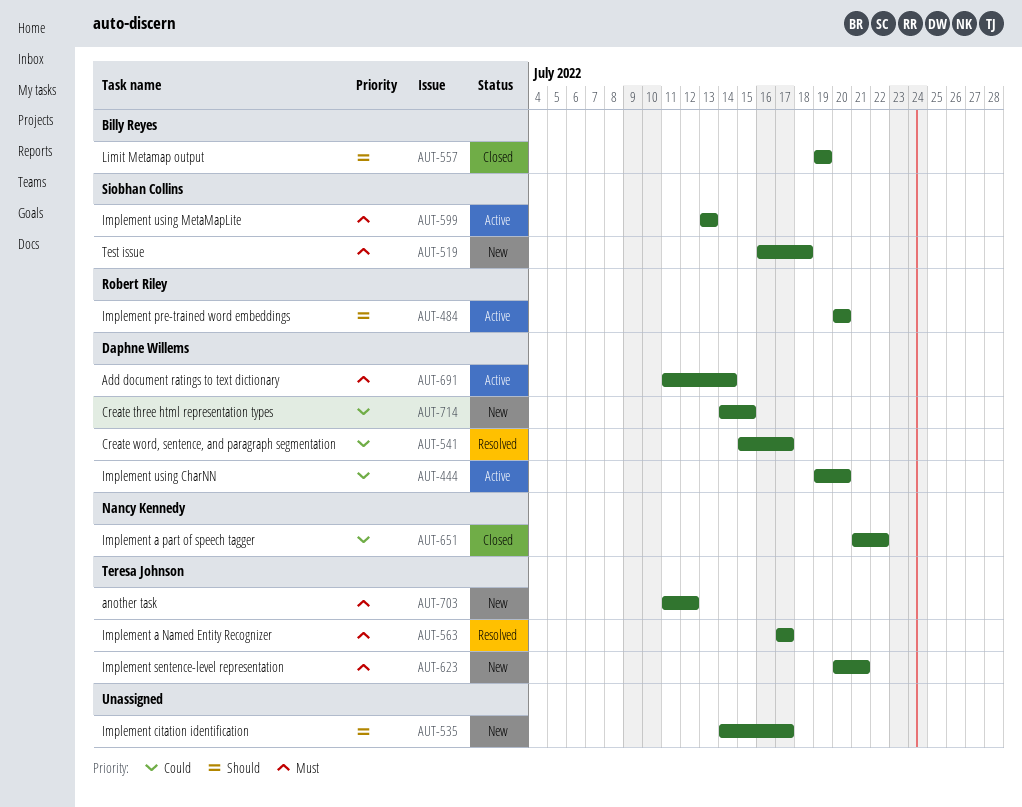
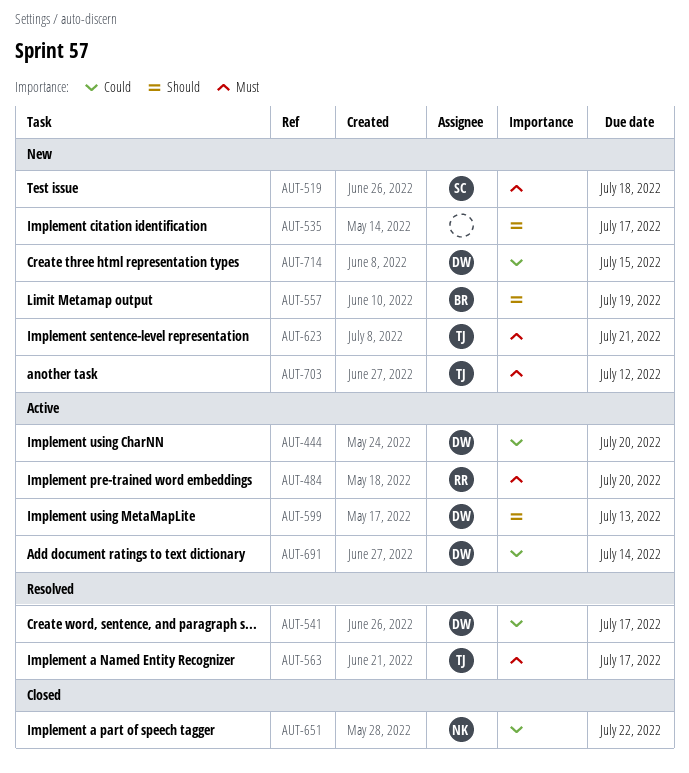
AUT-484, priority: Should -> Must
AUT-557, status: Closed -> New
AUT-599, owner: Siobhan Collins -> Daphne Willems
AUT-599, priority: Must -> Should
AUT-691, priority: Must -> Could

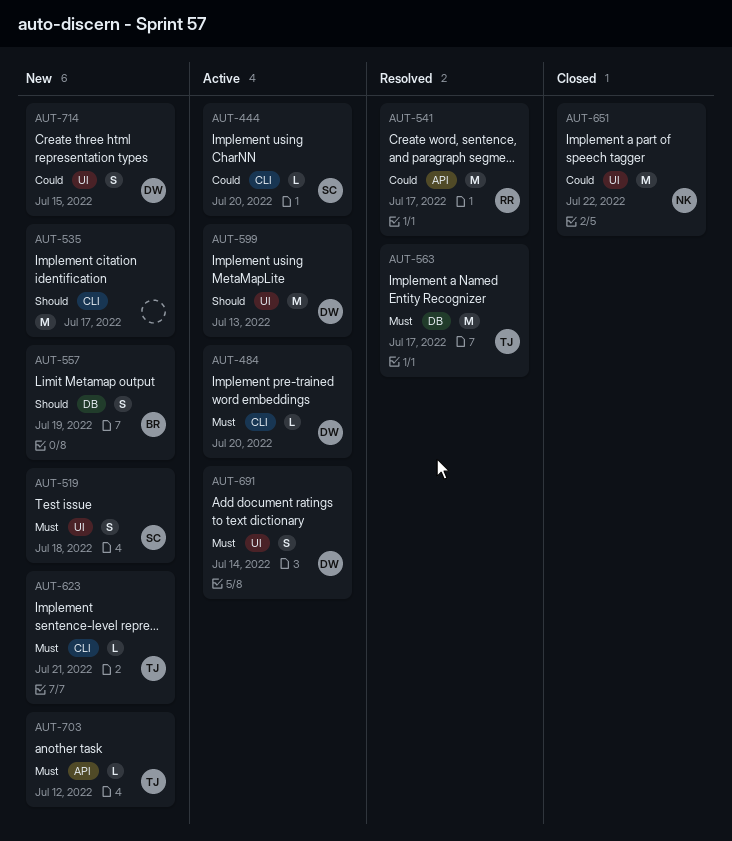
AUT-444, owner: DW -> SC
AUT-484, owner: RR -> DW
AUT-541, owner: DW -> RR
AUT-691, priority: Could -> Must

